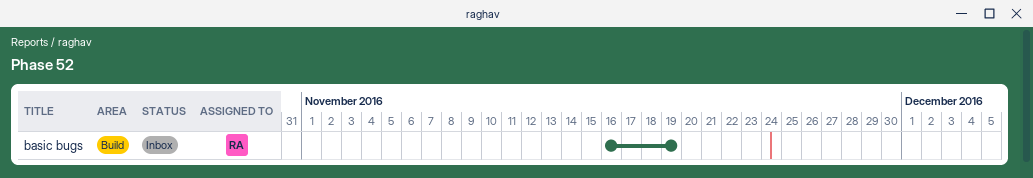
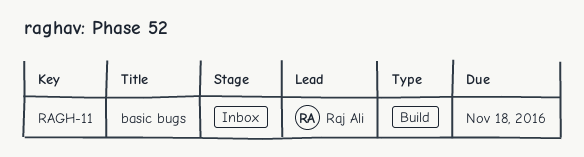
basic bugs, due: Nov 19 -> Nov 18

